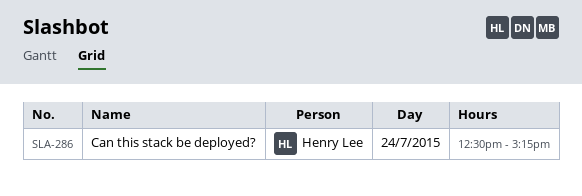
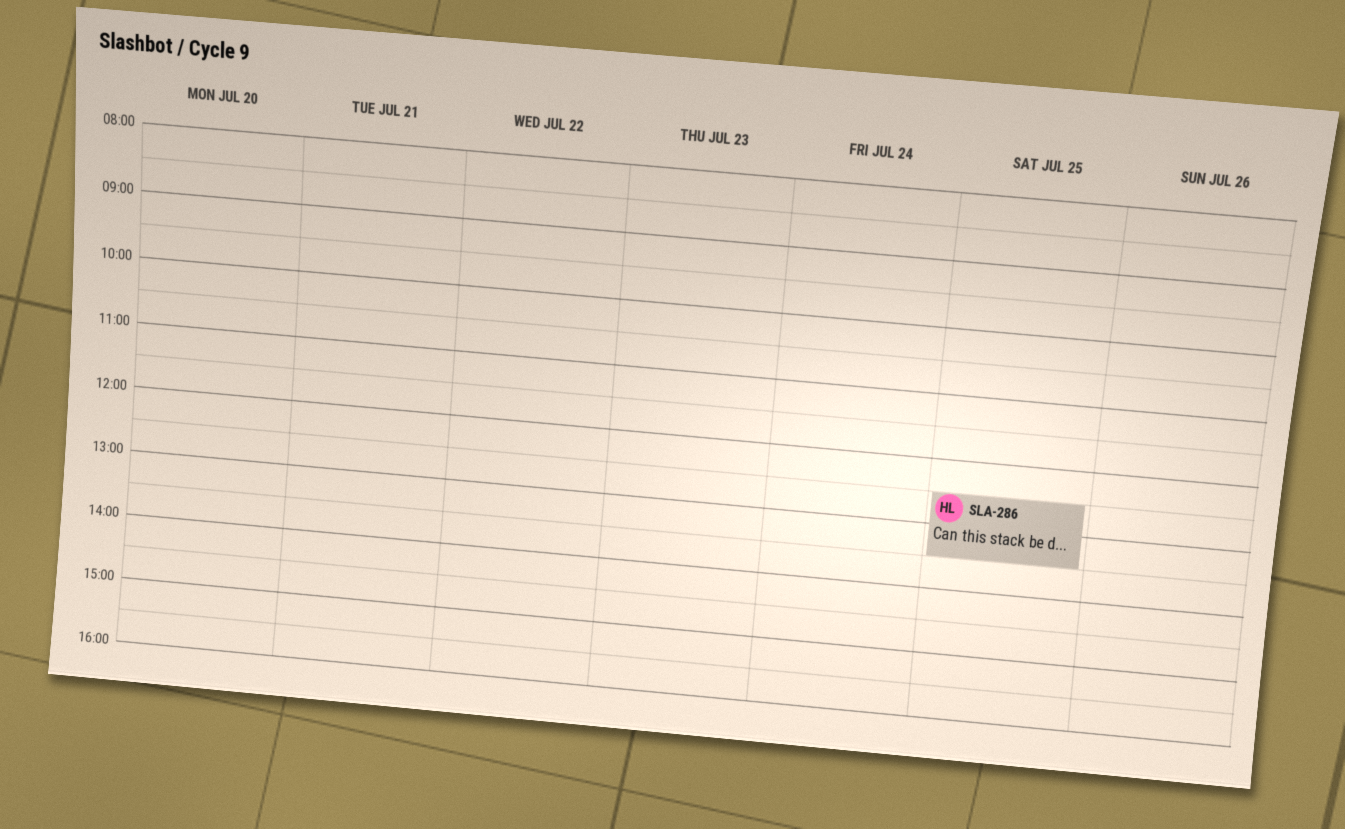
SLA-286, day: Jul 24 -> Jul 25
SLA-286, ends: 15:15 -> 13:30

